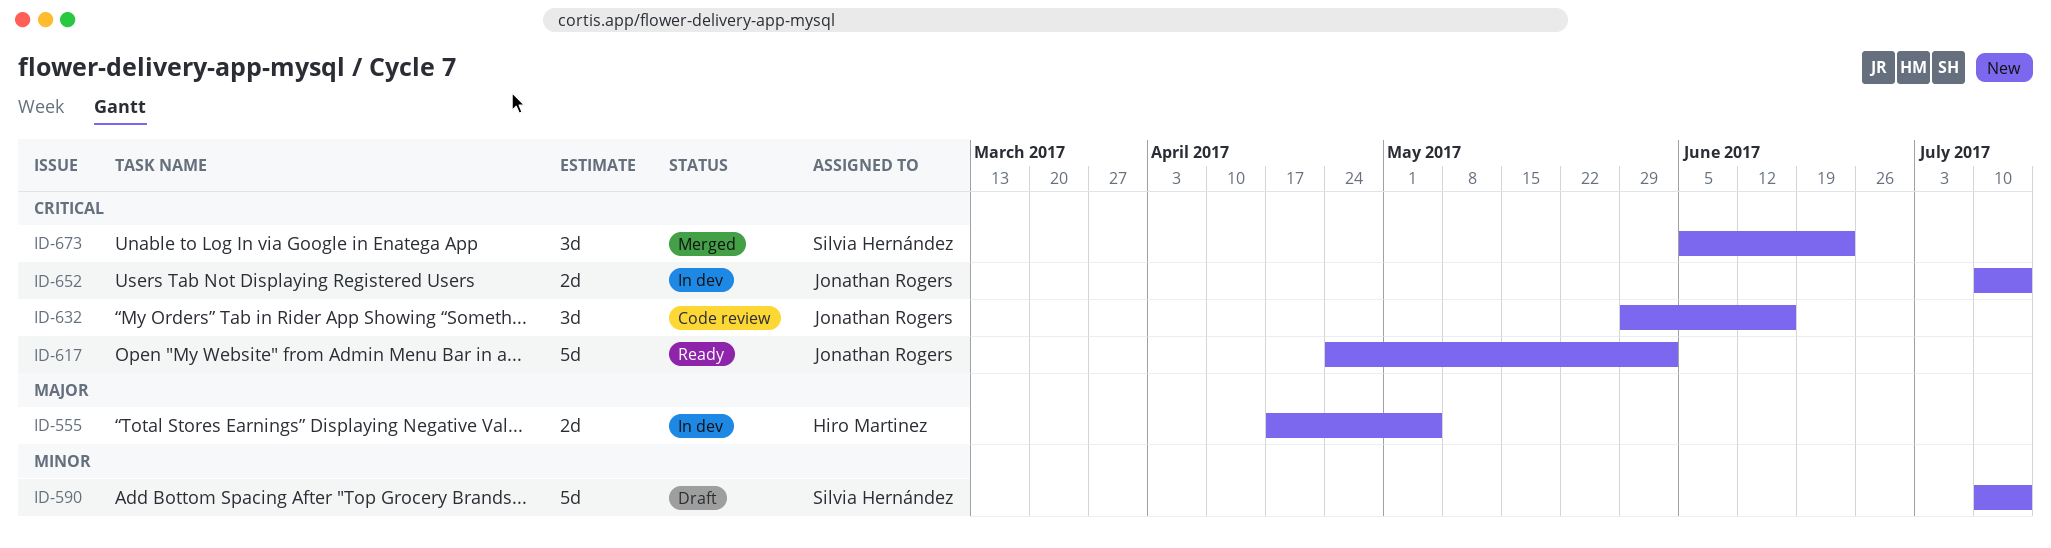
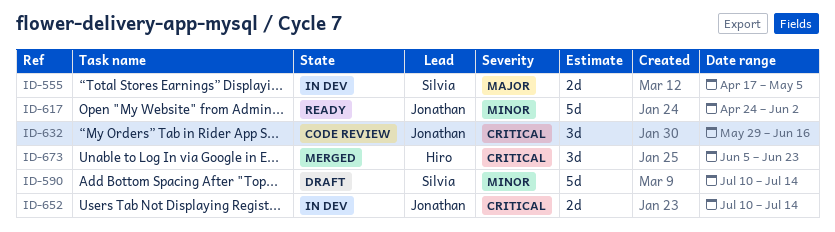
ID-555, owner: Hiro Martinez -> Silvia Hernández
ID-617, priority: Critical -> Minor
ID-673, owner: Silvia Hernández -> Hiro Martinez

